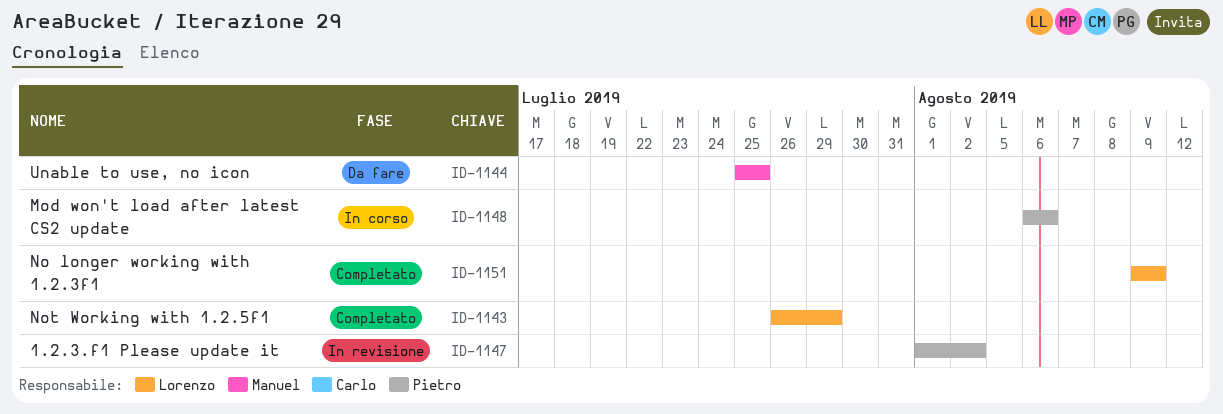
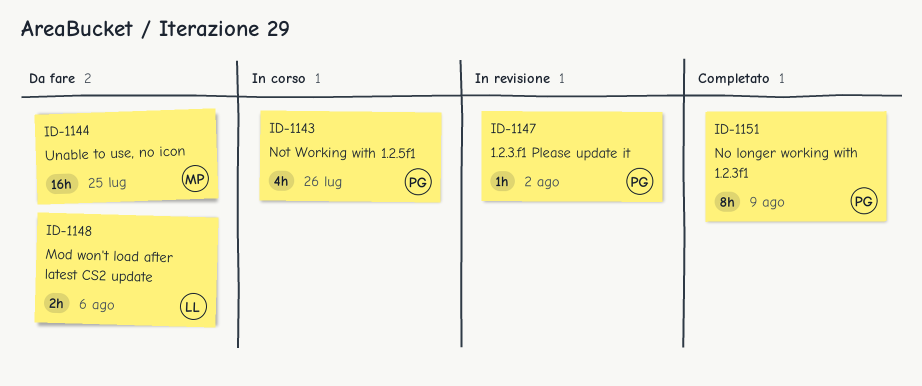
ID-1143, status: Completato -> In corso
ID-1143, owner: Lorenzo -> Pietro
ID-1143, due: Jul 29 -> Jul 26
ID-1148, status: In corso -> Da fare
ID-1148, owner: Pietro -> Lorenzo
ID-1151, owner: Lorenzo -> Pietro

